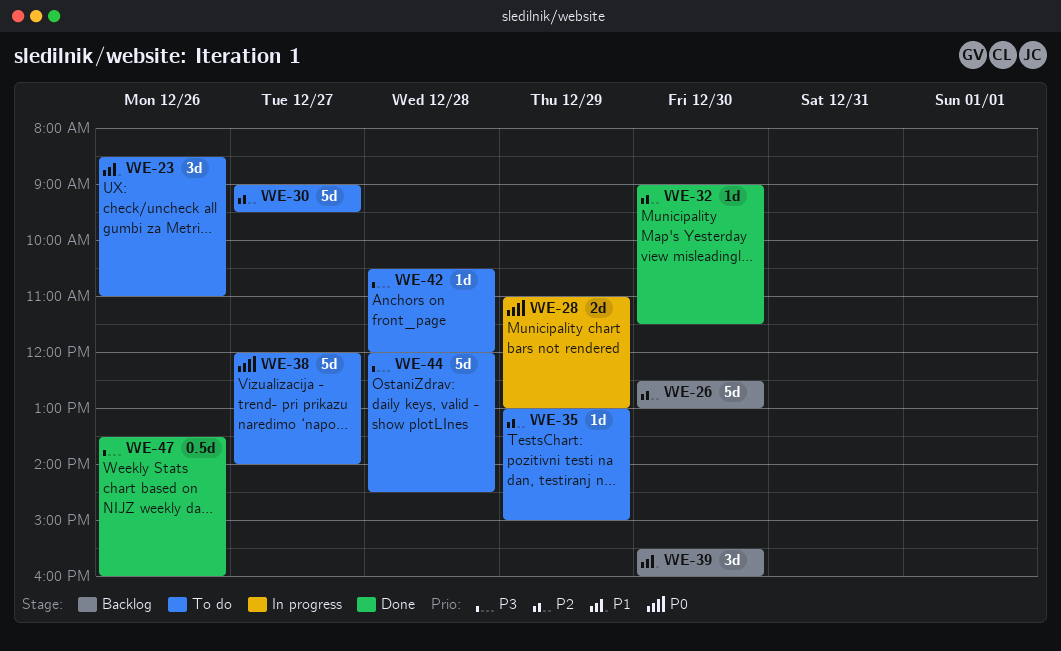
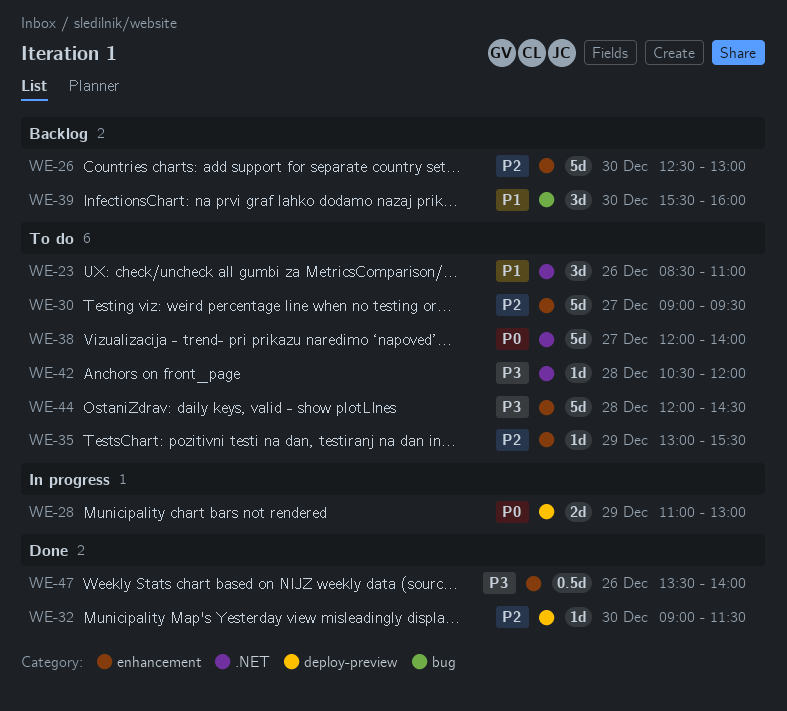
WE-35, ends: 15:00 -> 15:30
WE-47, ends: 16:00 -> 14:00

